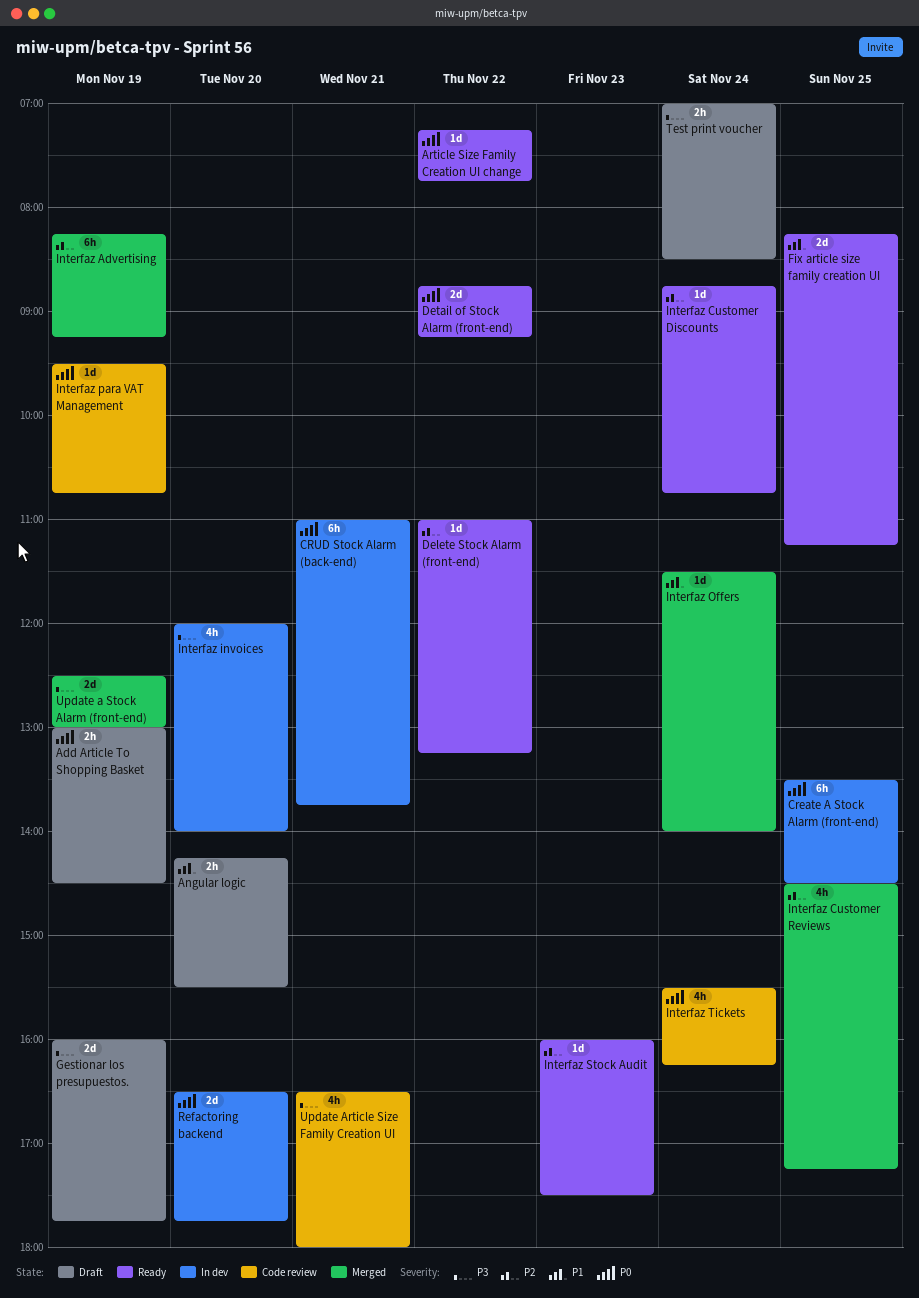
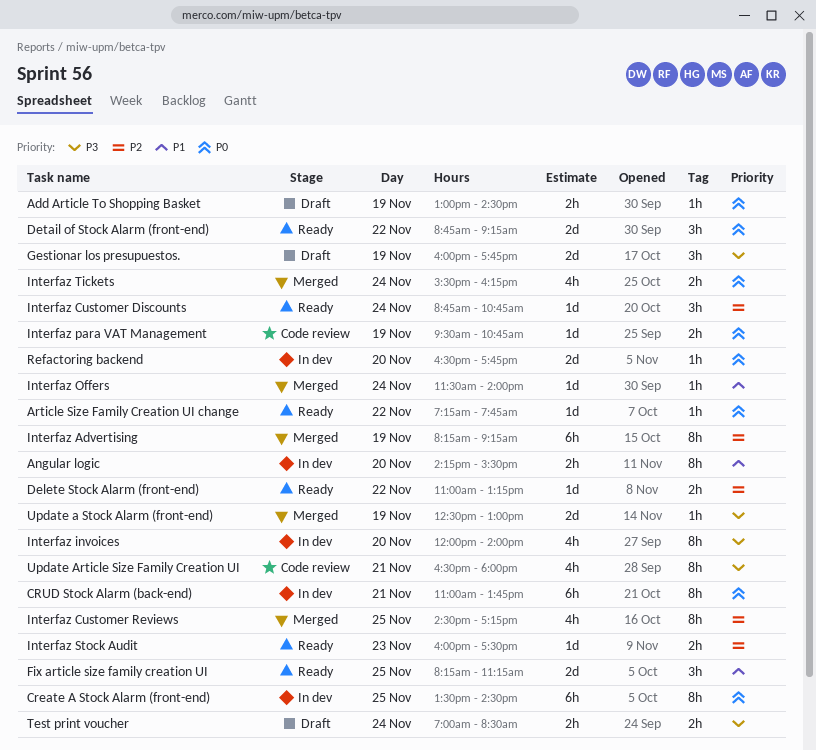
Angular logic, status: Draft -> In dev
Interfaz Tickets, status: Code review -> Merged

